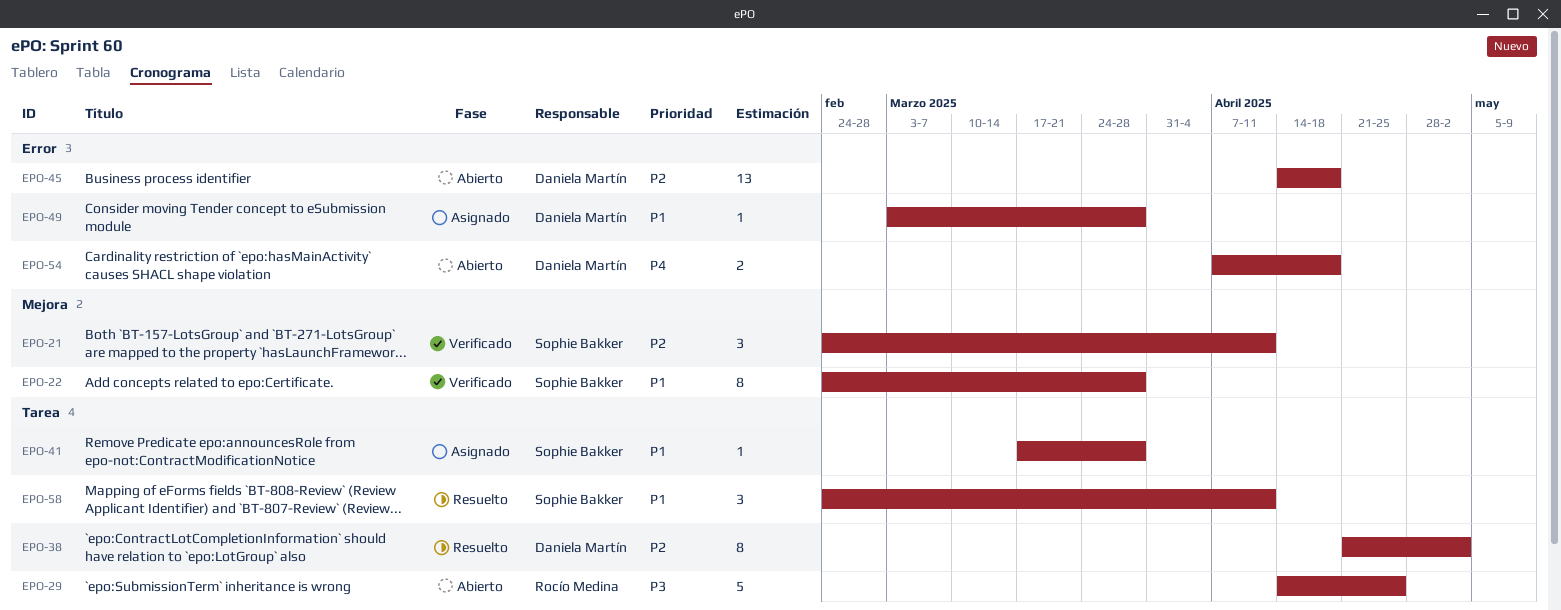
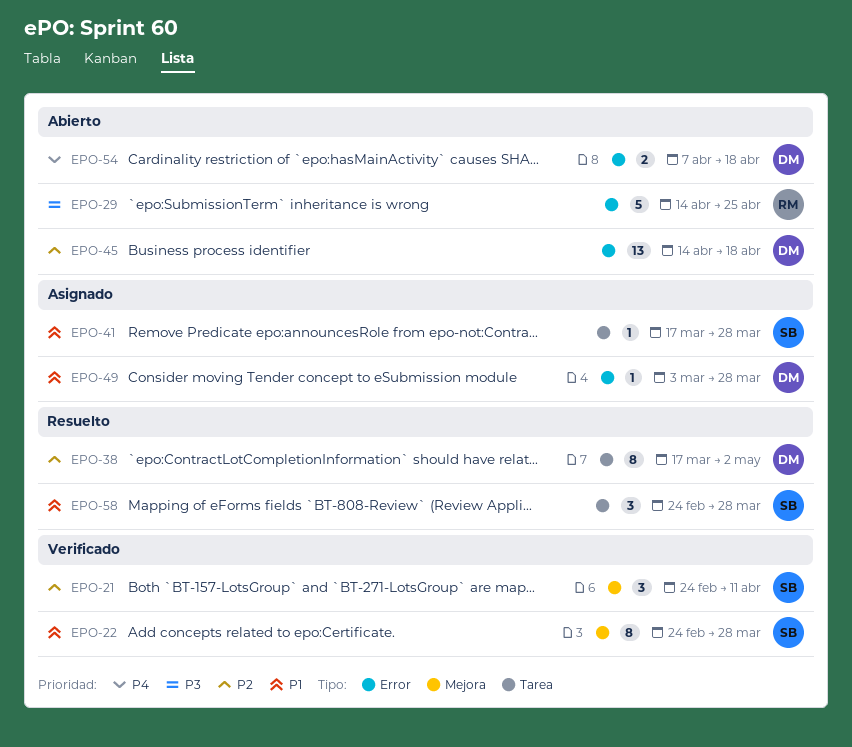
EPO-29, label: Tarea -> Error
EPO-38, start: Apr 21 -> Mar 17
EPO-58, due: Apr 11 -> Mar 28

